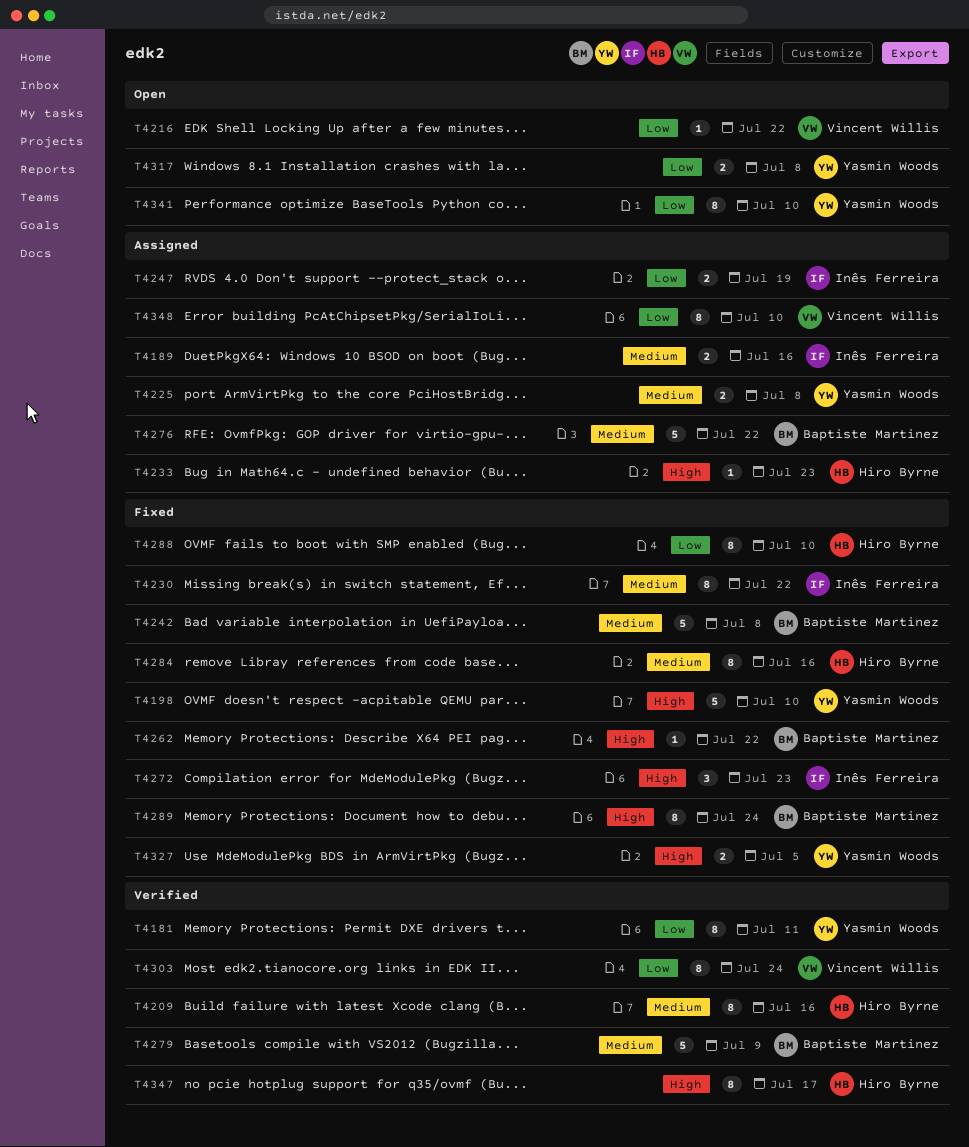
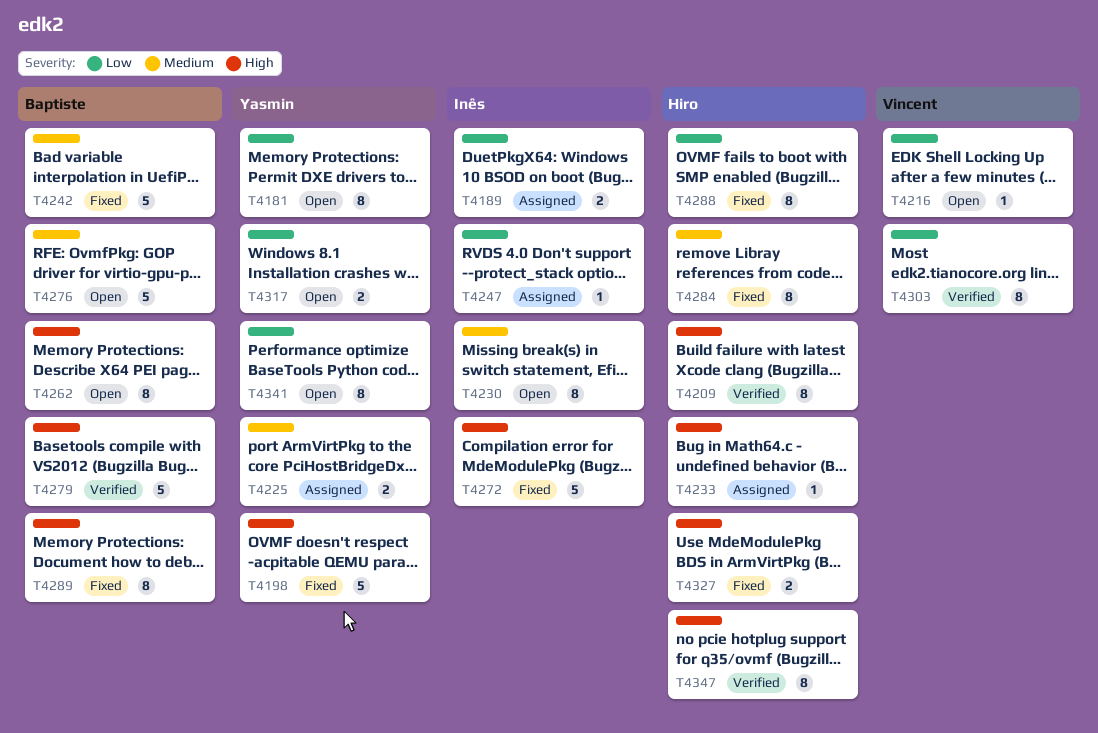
T4181, status: Verified -> Open
T4189, priority: Medium -> Low
T4209, priority: Medium -> High
T4230, status: Fixed -> Open
T4247, estimate: 2 -> 1
T4262, status: Fixed -> Open
T4262, estimate: 1 -> 8
T4272, estimate: 3 -> 5
T4276, status: Assigned -> Open
T4279, priority: Medium -> High
T4327, owner: Yasmin Woods -> Hiro Byrne
T4348: present -> none

